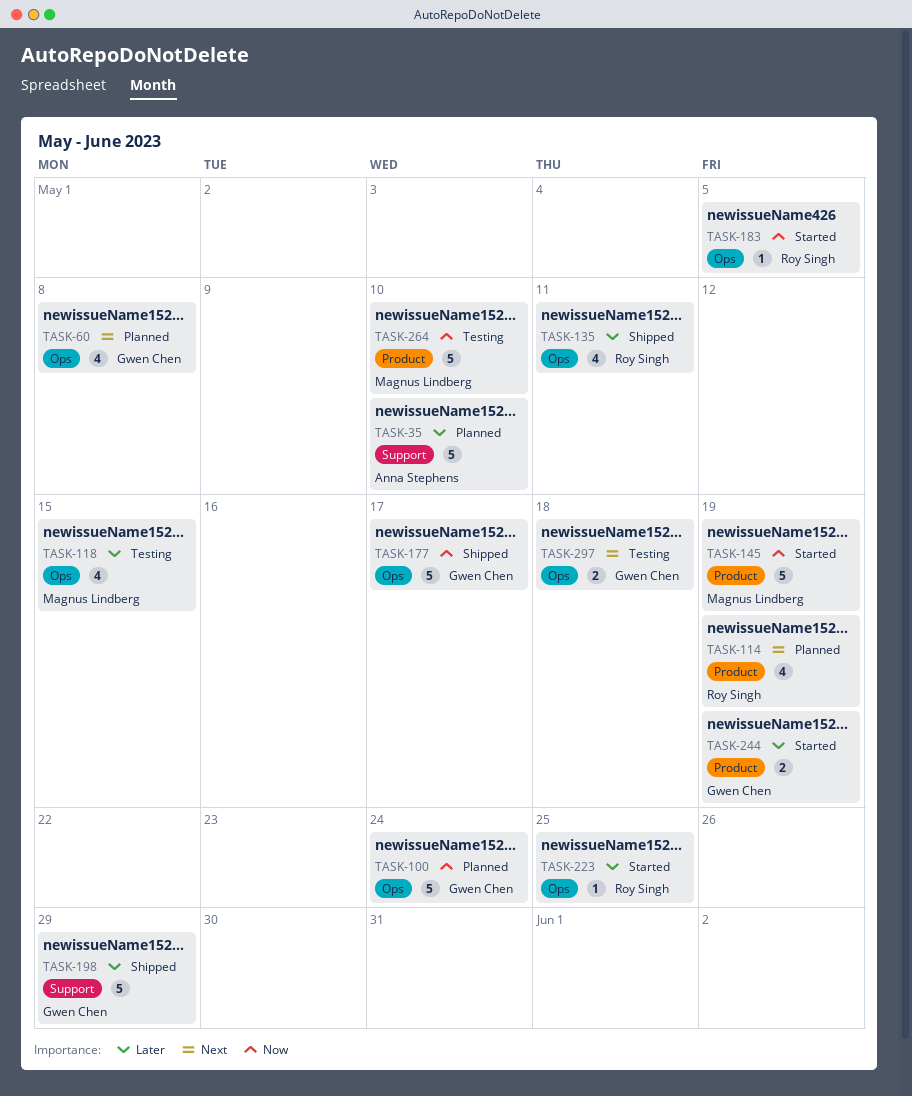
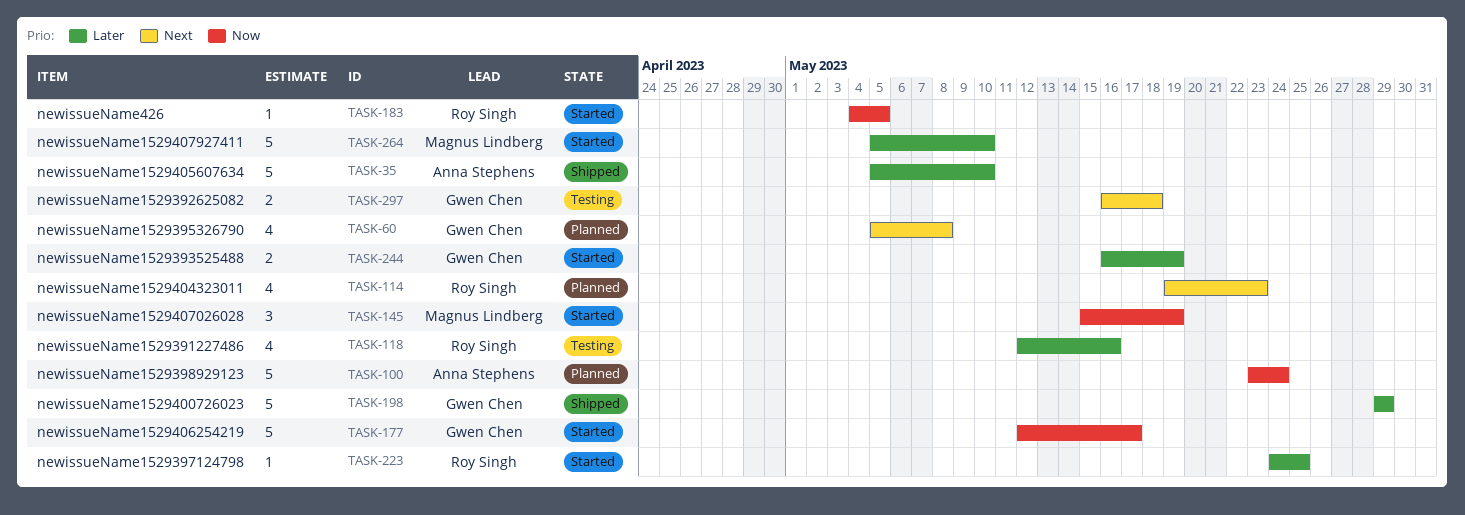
TASK-35, status: Planned -> Shipped
TASK-100, owner: Gwen Chen -> Anna Stephens
TASK-114, due: May 19 -> May 23
TASK-118, owner: Magnus Lindberg -> Roy Singh
TASK-118, due: May 15 -> May 16
TASK-135: present -> none
TASK-145, estimate: 5 -> 3
TASK-177, status: Shipped -> Started
TASK-264, status: Testing -> Started
TASK-264, priority: Now -> Later

